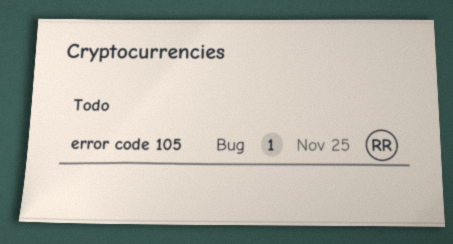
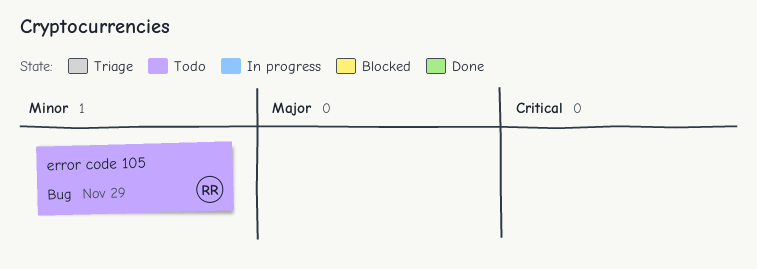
error code 105, due: Nov 25 -> Nov 29

